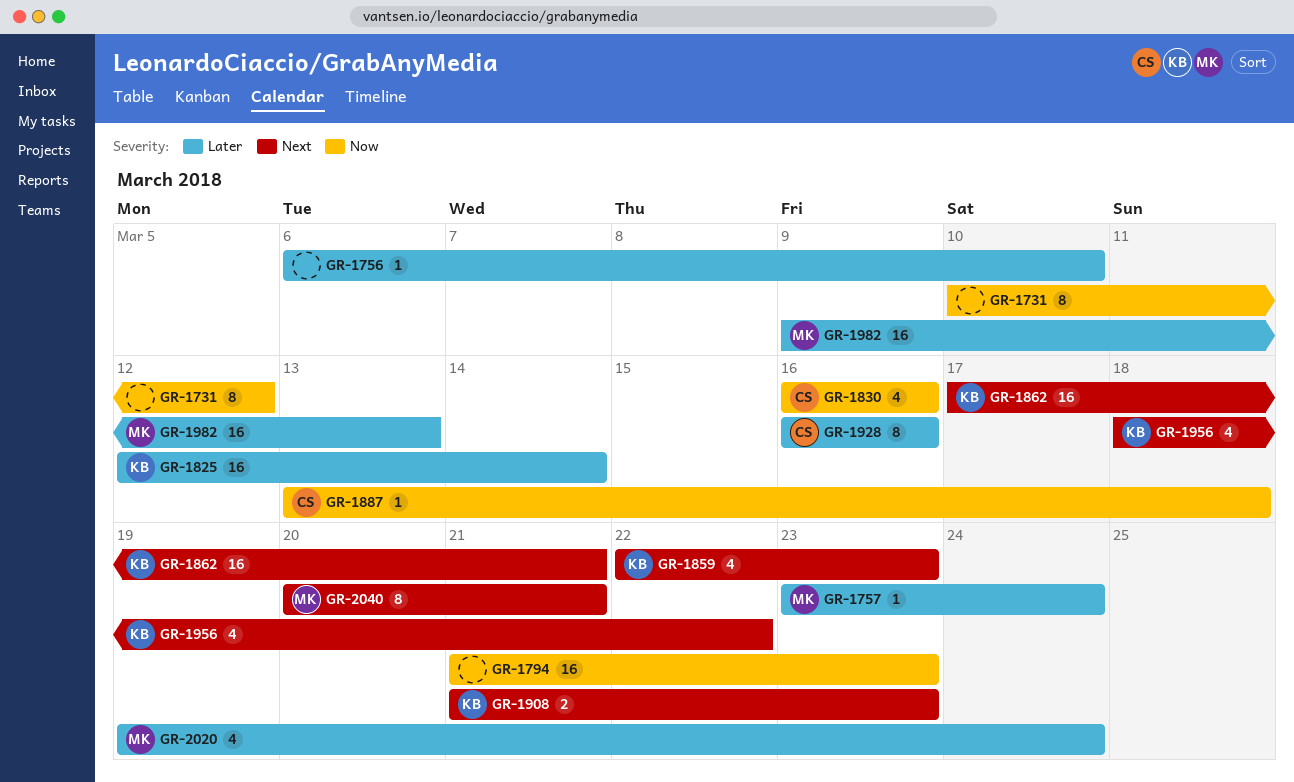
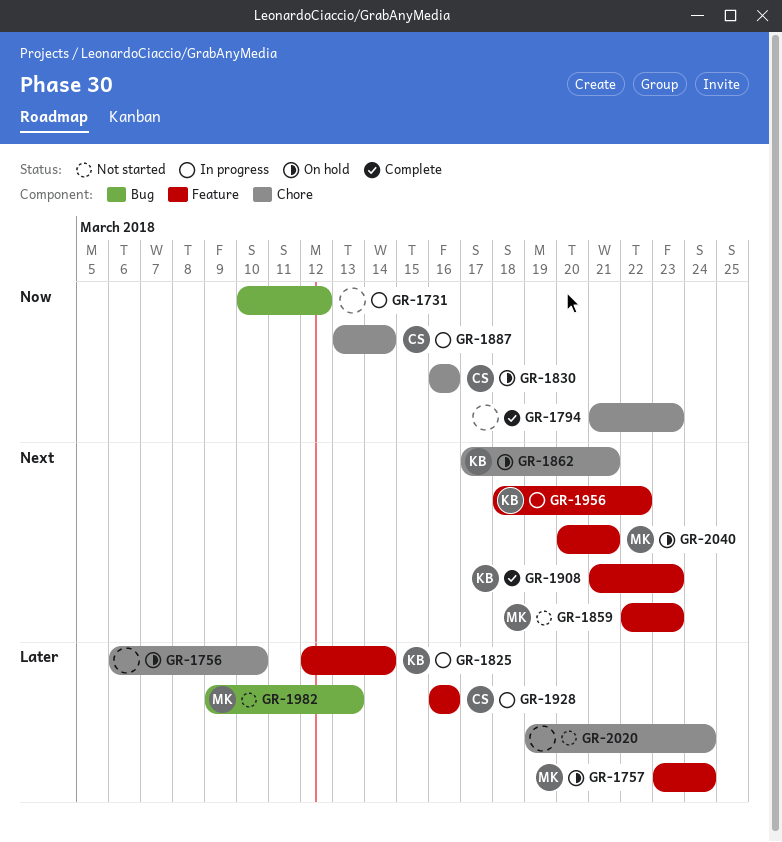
GR-1859, owner: KB -> MK
GR-1887, due: Mar 18 -> Mar 14
GR-2020, owner: MK -> none

